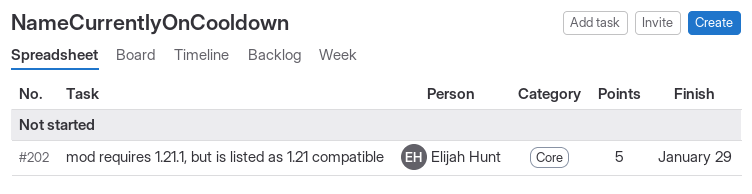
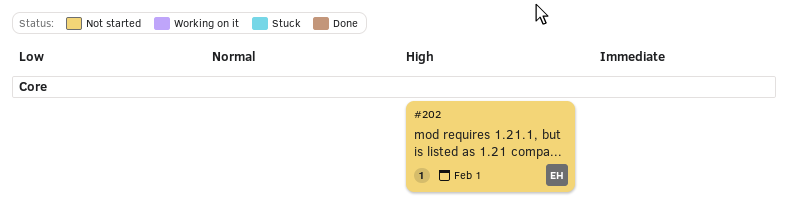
#202, estimate: 5 -> 1
#202, due: Jan 29 -> Feb 1

